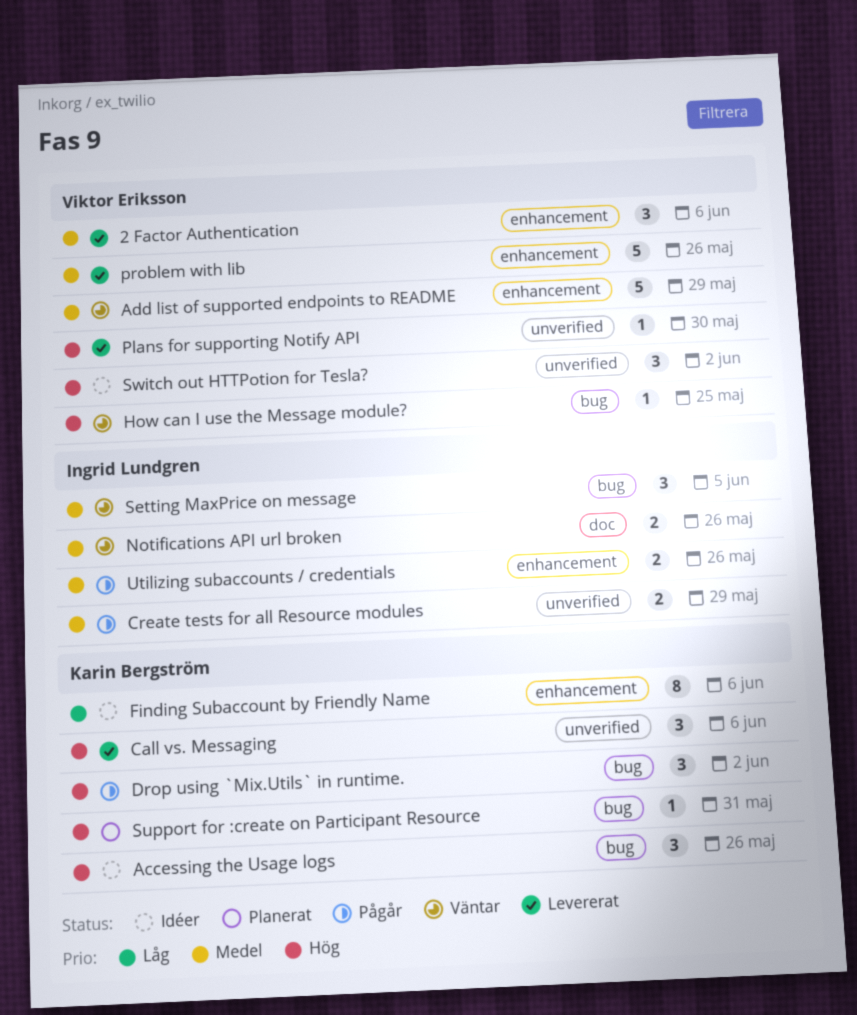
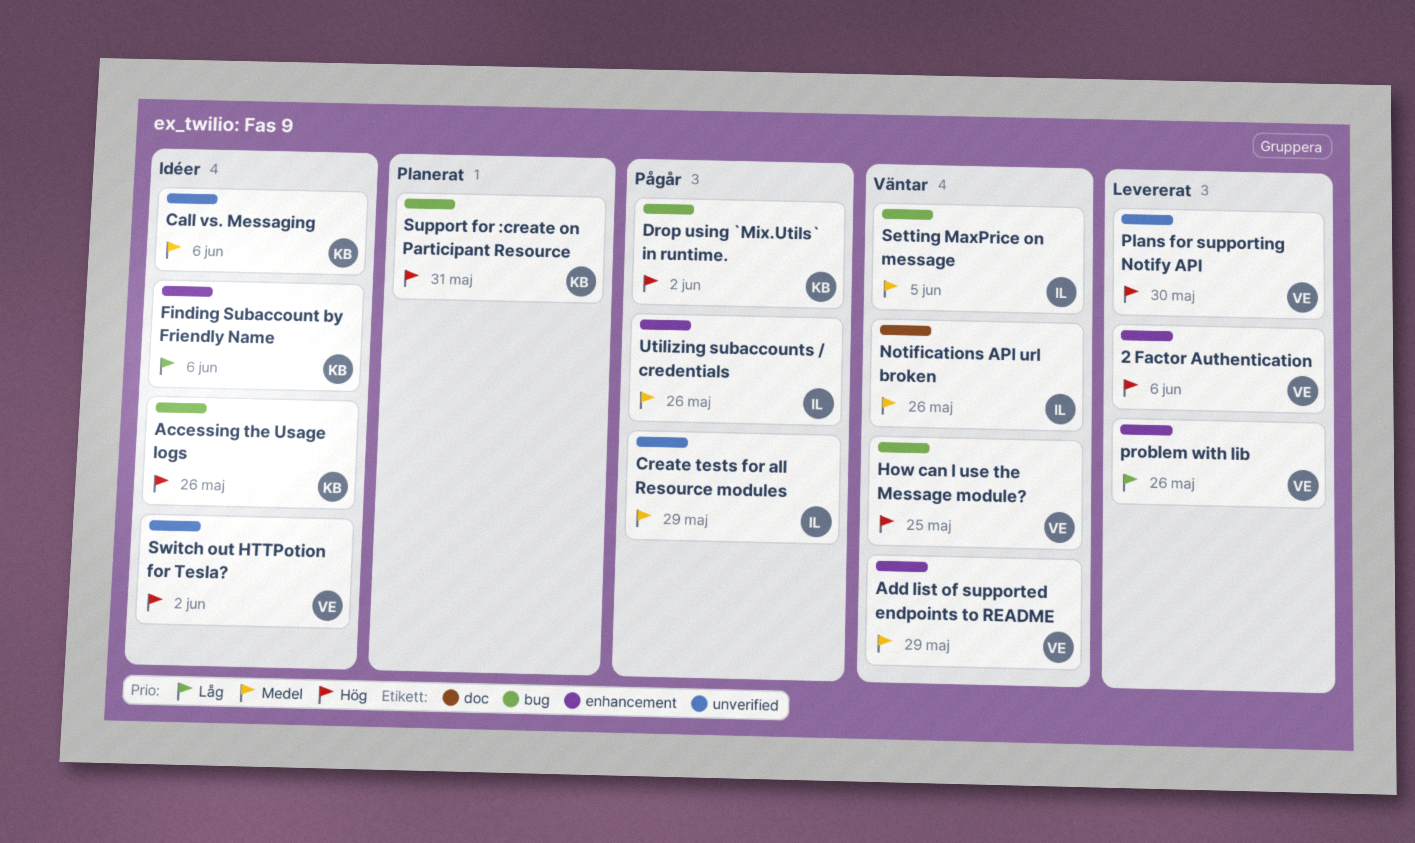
2 Factor Authentication, priority: Medel -> Hög
Call vs. Messaging, status: Levererat -> Idéer
Call vs. Messaging, priority: Hög -> Medel
problem with lib, priority: Medel -> Låg

